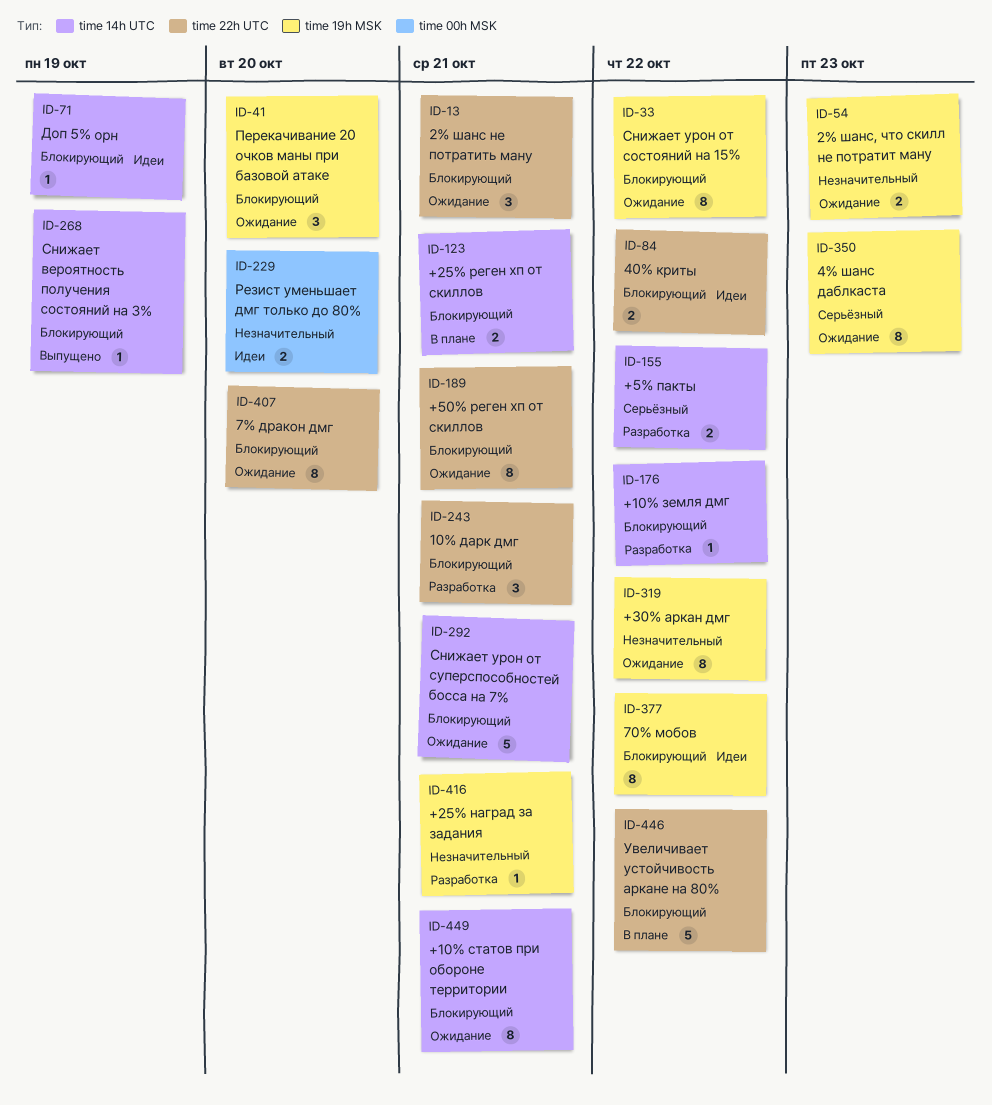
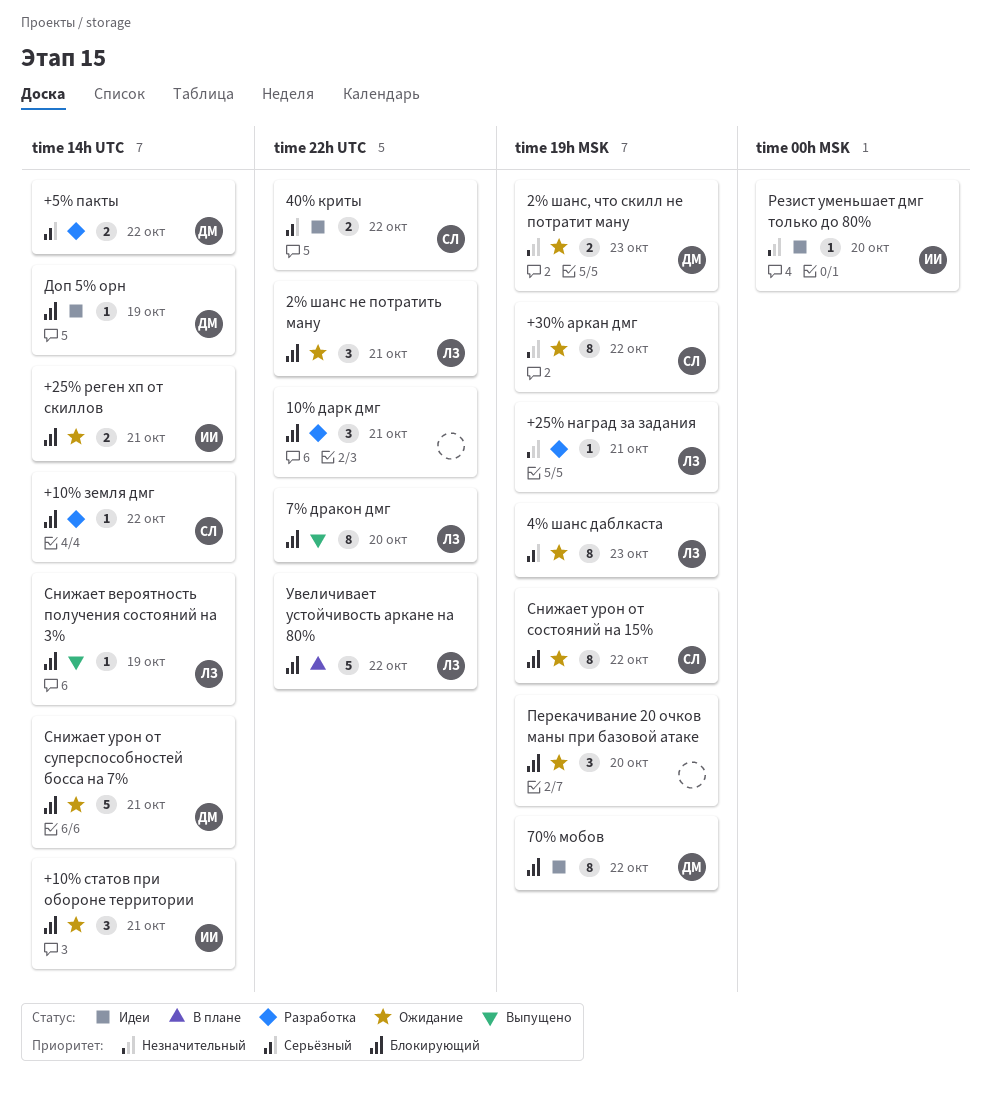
+10% статов при обороне территории, estimate: 8 -> 3
+25% реген хп от скиллов, status: В плане -> Ожидание
+50% реген хп от скиллов: present -> none
40% криты, priority: Блокирующий -> Серьёзный
7% дракон дмг, status: Ожидание -> Выпущено
Резист уменьшает дмг только до 80%, estimate: 2 -> 1

